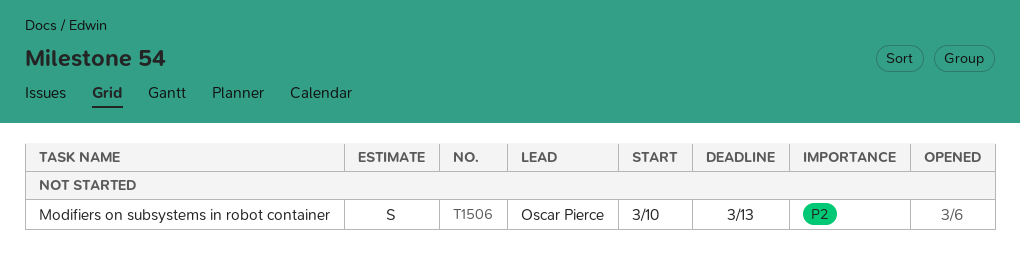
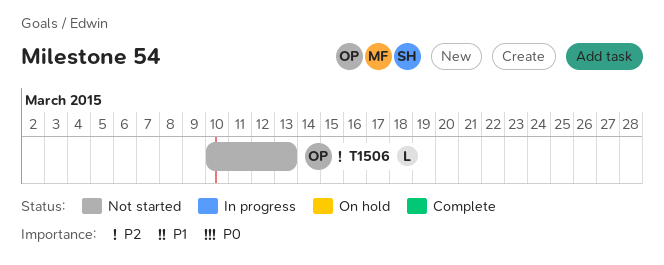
T1506, estimate: S -> L

